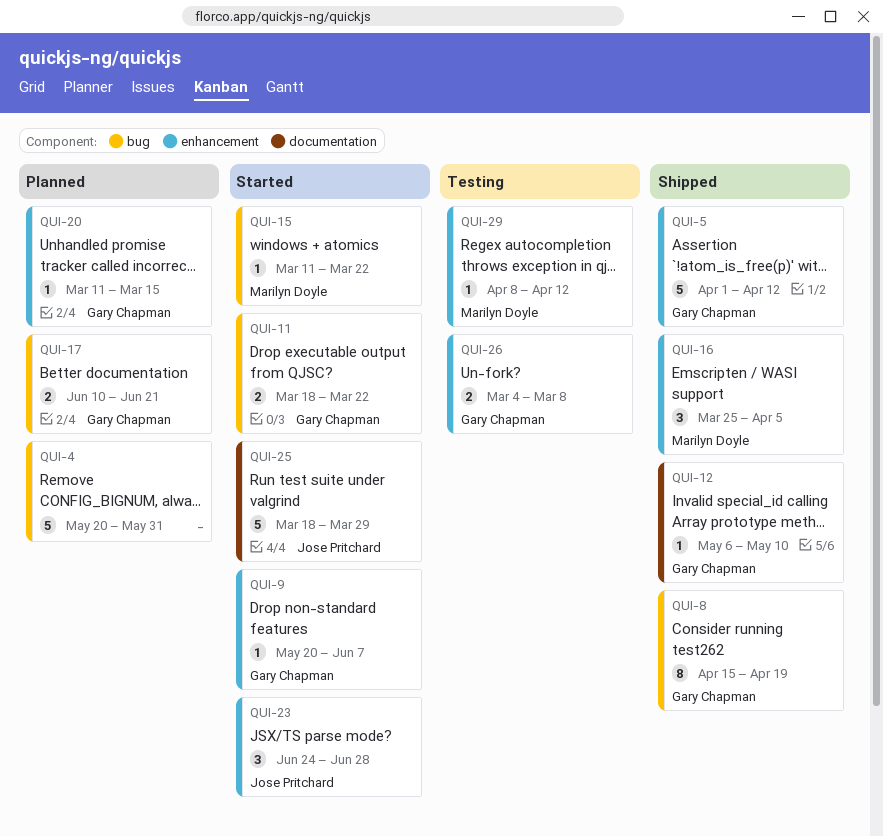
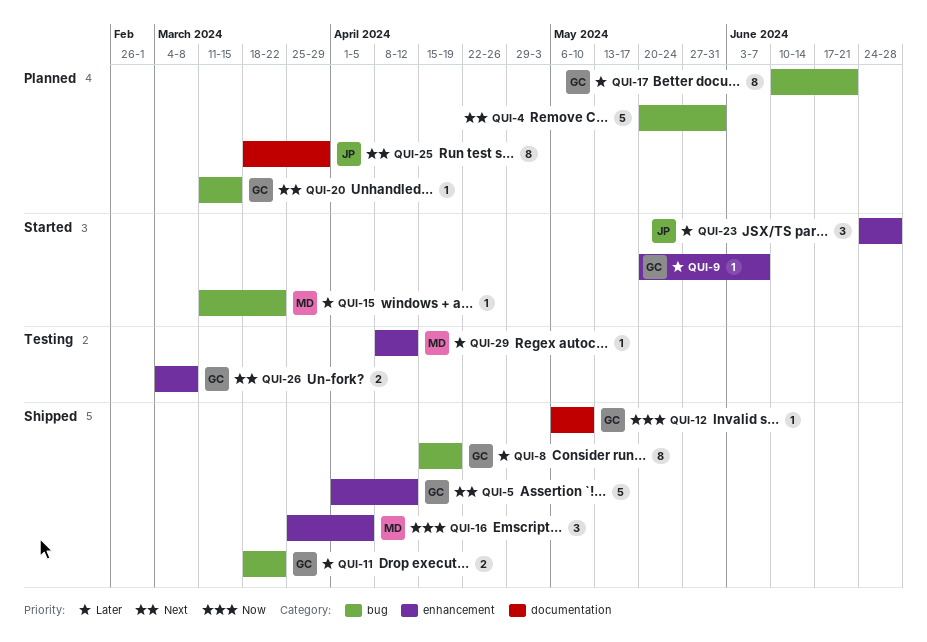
QUI-11, status: Started -> Shipped
QUI-17, estimate: 2 -> 8
QUI-20, label: enhancement -> bug
QUI-25, status: Started -> Planned
QUI-25, estimate: 5 -> 8

